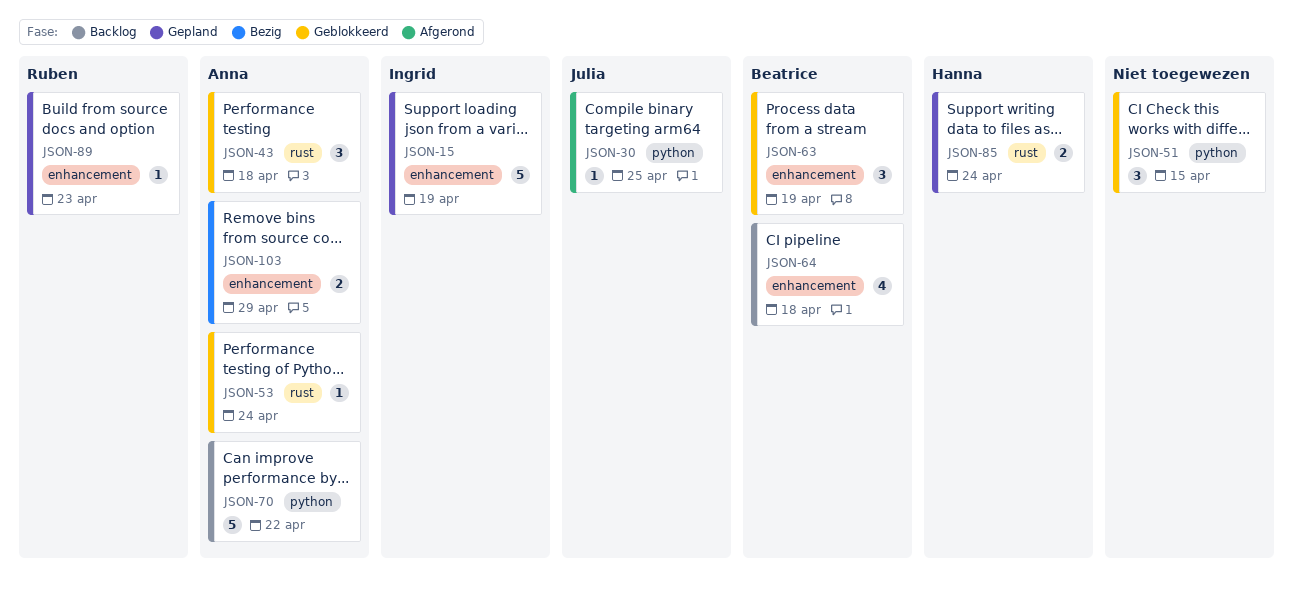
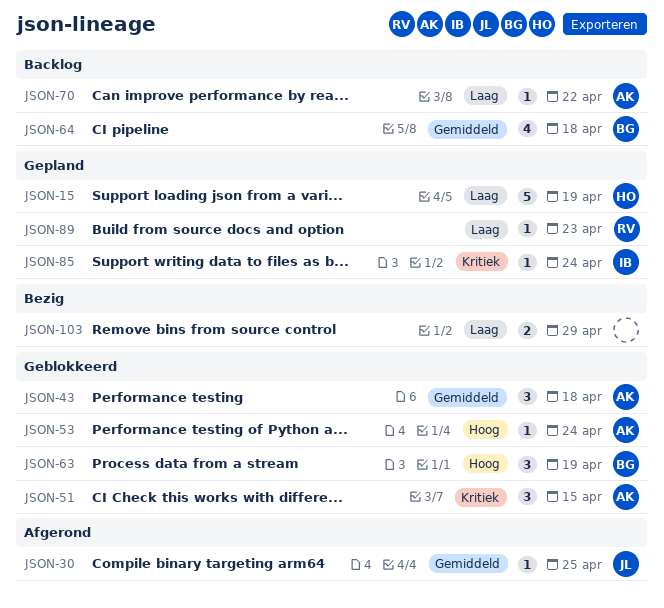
JSON-15, owner: Ingrid -> Hanna
JSON-51, owner: none -> Anna
JSON-70, estimate: 5 -> 1
JSON-85, owner: Hanna -> Ingrid
JSON-85, estimate: 2 -> 1
JSON-103, owner: Anna -> none

